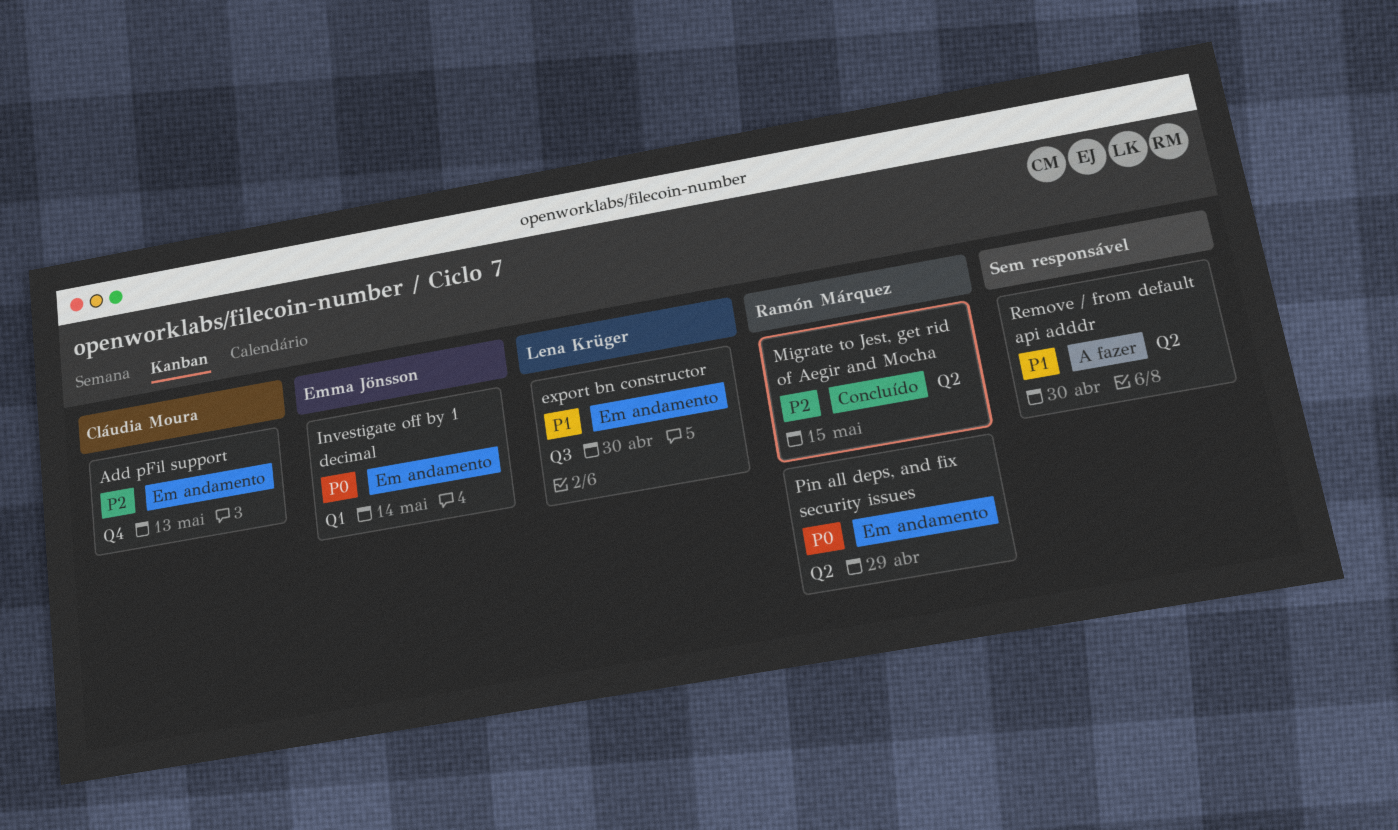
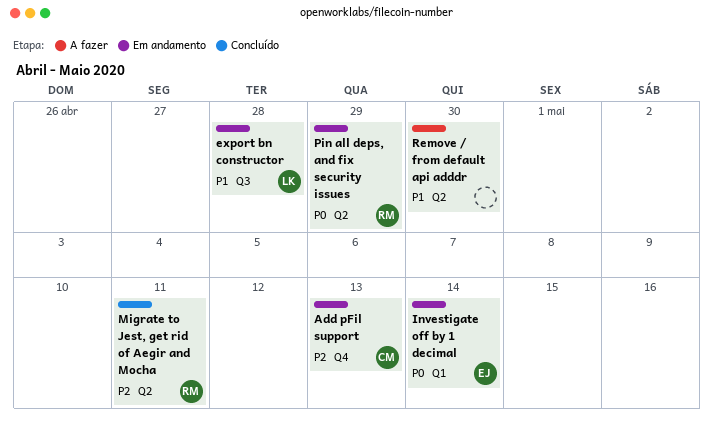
export bn constructor, due: Apr 30 -> Apr 28
Migrate to Jest, get rid of Aegir and Mocha, due: May 15 -> May 11

